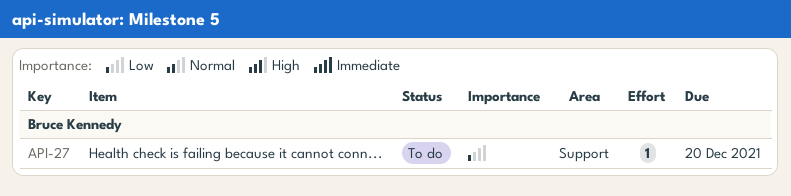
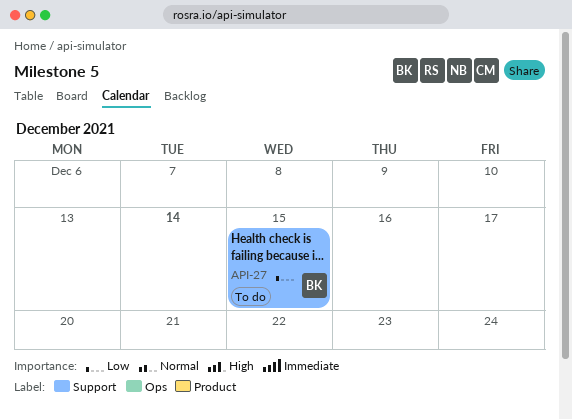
API-27, due: Dec 20 -> Dec 15

